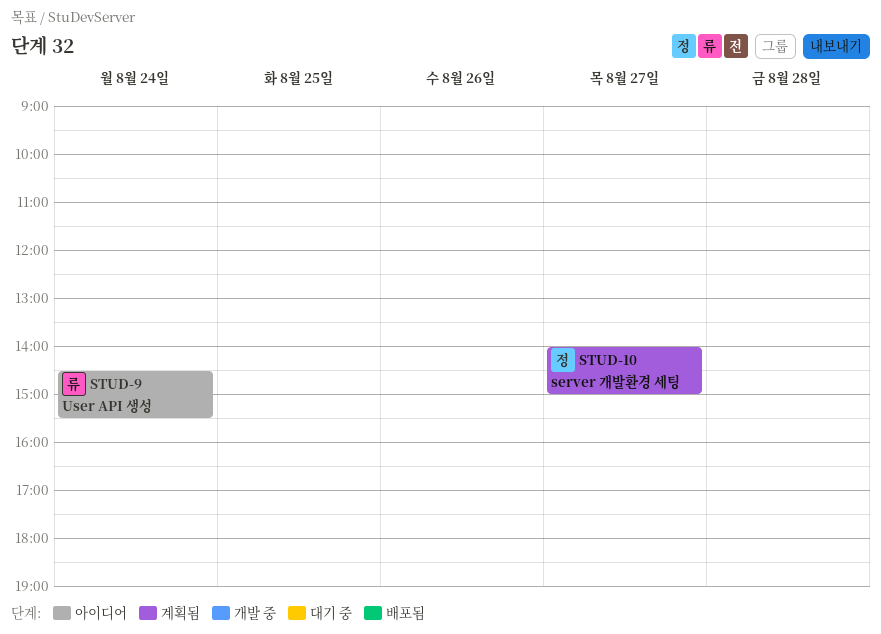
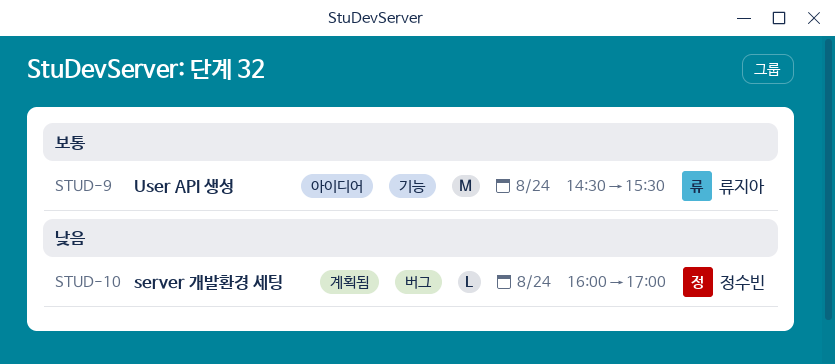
STUD-10, day: Aug 27 -> Aug 24
STUD-10, begins: 14:00 -> 16:00
STUD-10, ends: 15:00 -> 17:00

